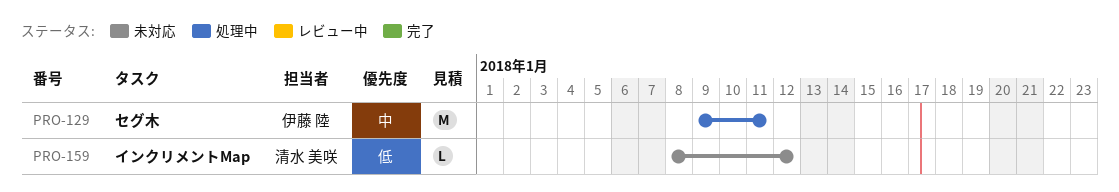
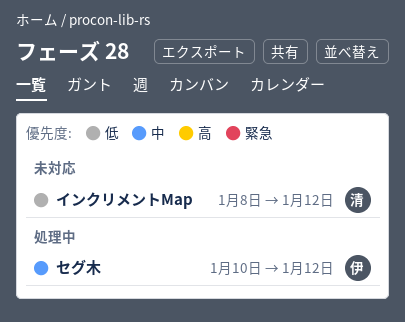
セグ木, start: Jan 9 -> Jan 10
セグ木, due: Jan 11 -> Jan 12

